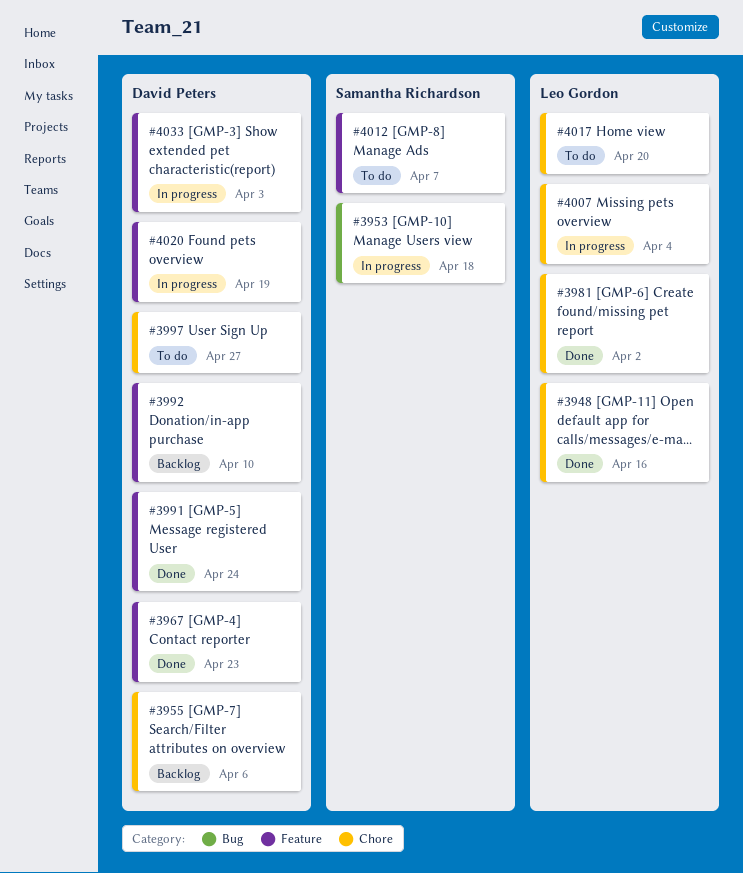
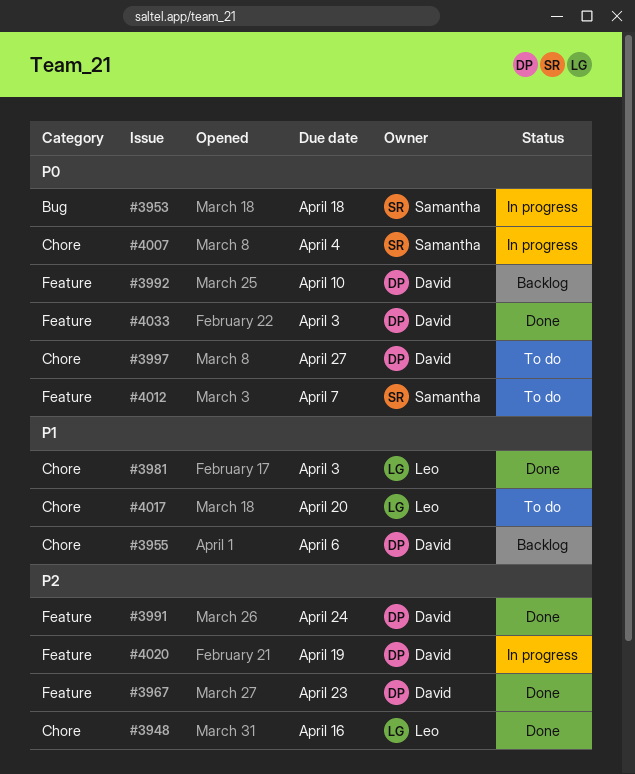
#3981, due: Apr 2 -> Apr 3
#4007, owner: Leo Gordon -> Samantha Richardson
#4033, status: In progress -> Done

